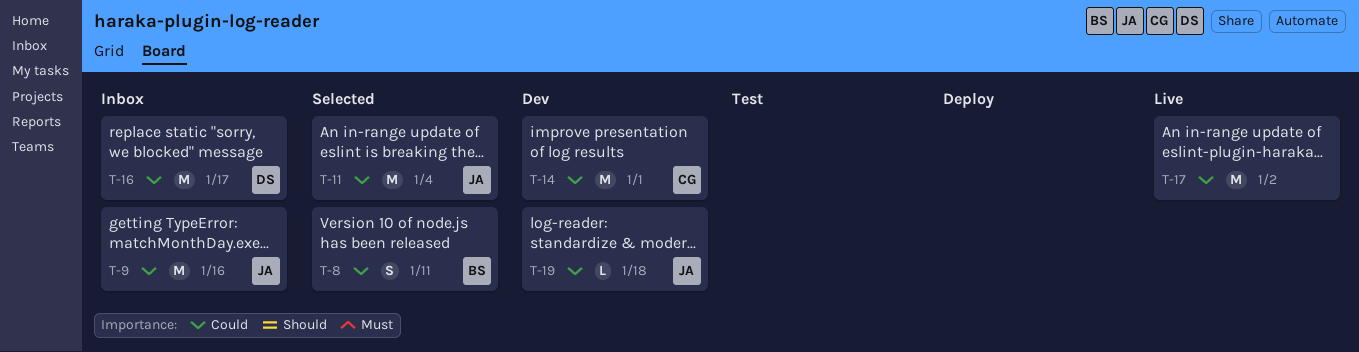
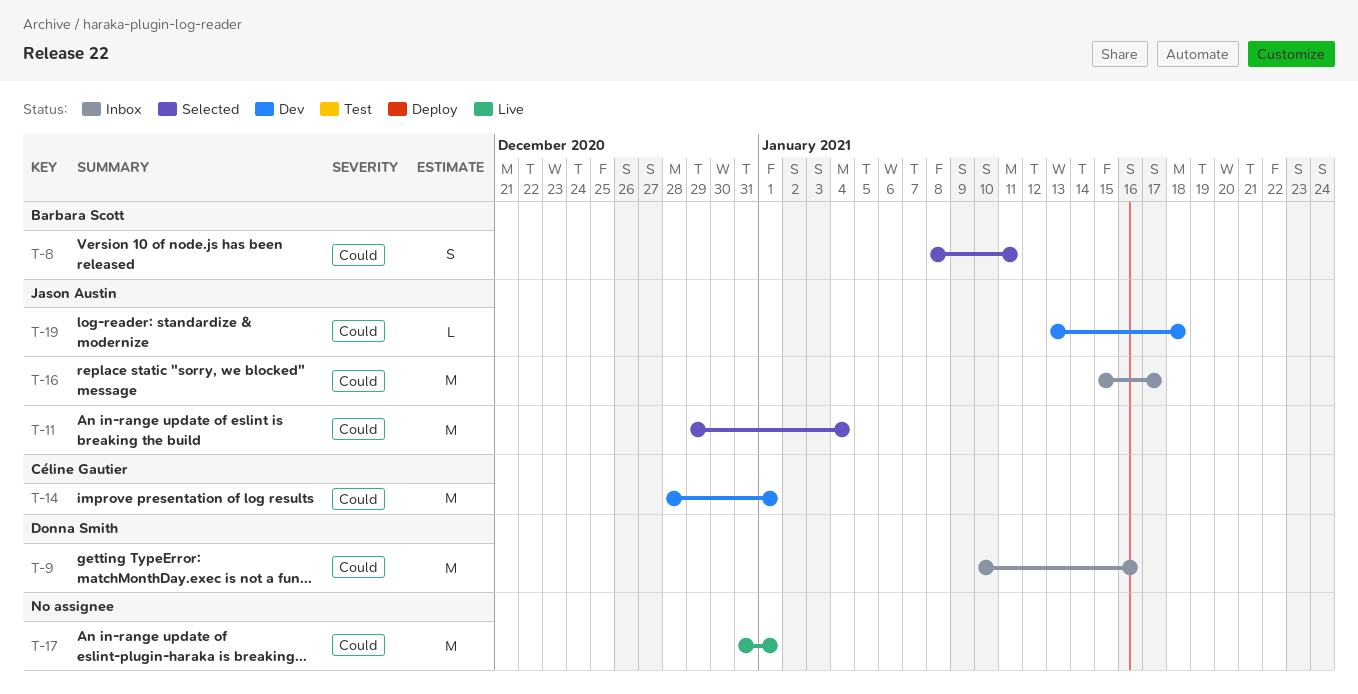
T-9, owner: Jason Austin -> Donna Smith
T-16, owner: Donna Smith -> Jason Austin
T-17, due: Jan 2 -> Jan 1

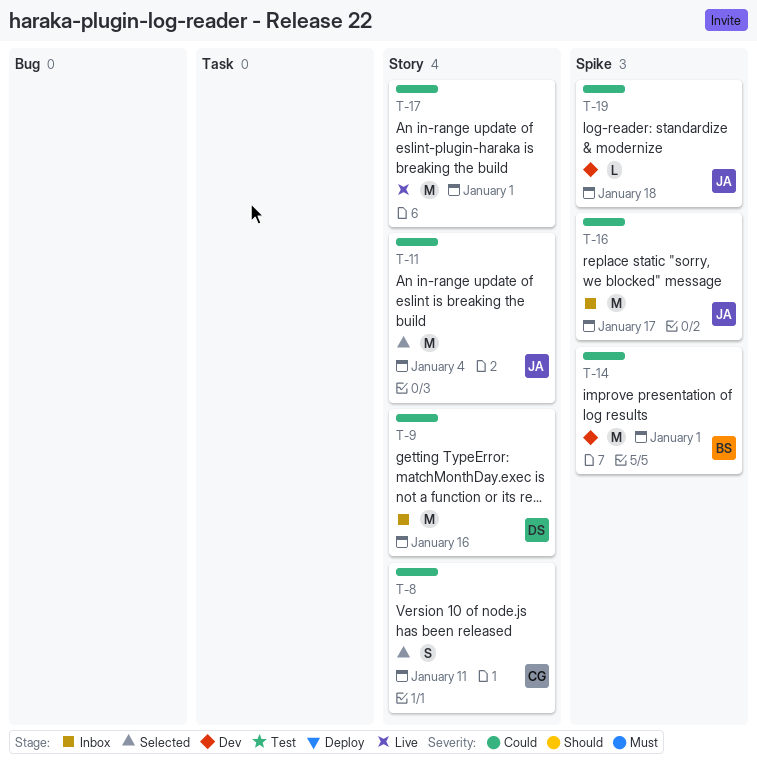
T-8, owner: Barbara Scott -> Céline Gautier
T-14, owner: Céline Gautier -> Barbara Scott

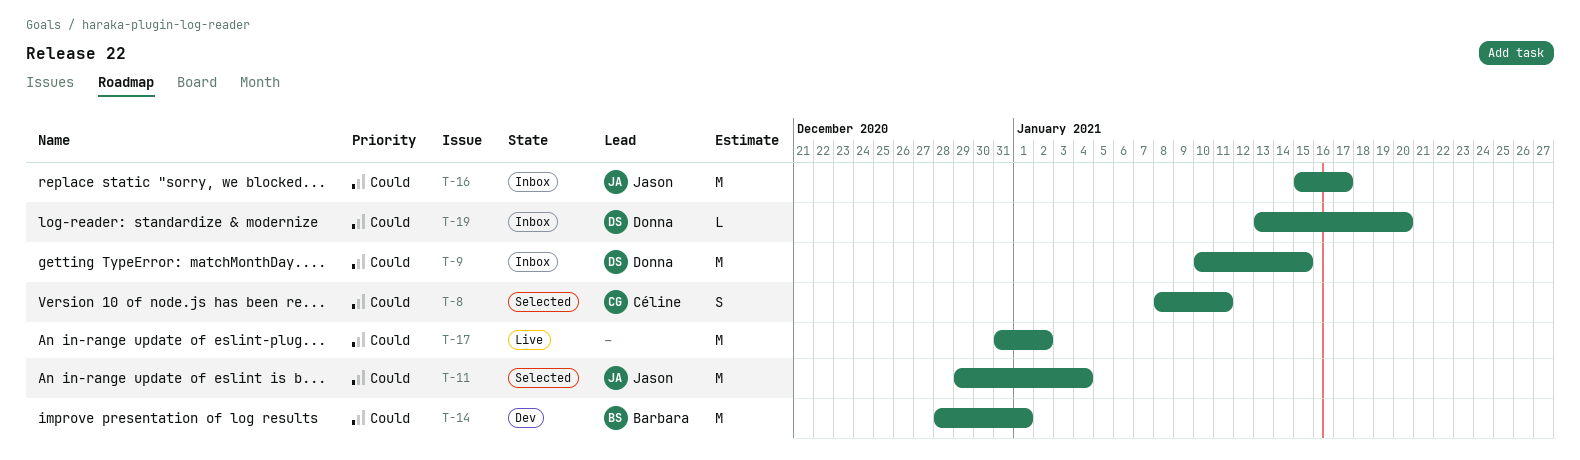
T-9, due: Jan 16 -> Jan 15
T-17, due: Jan 1 -> Jan 2
T-19, status: Dev -> Inbox
T-19, owner: Jason -> Donna
T-19, due: Jan 18 -> Jan 20

